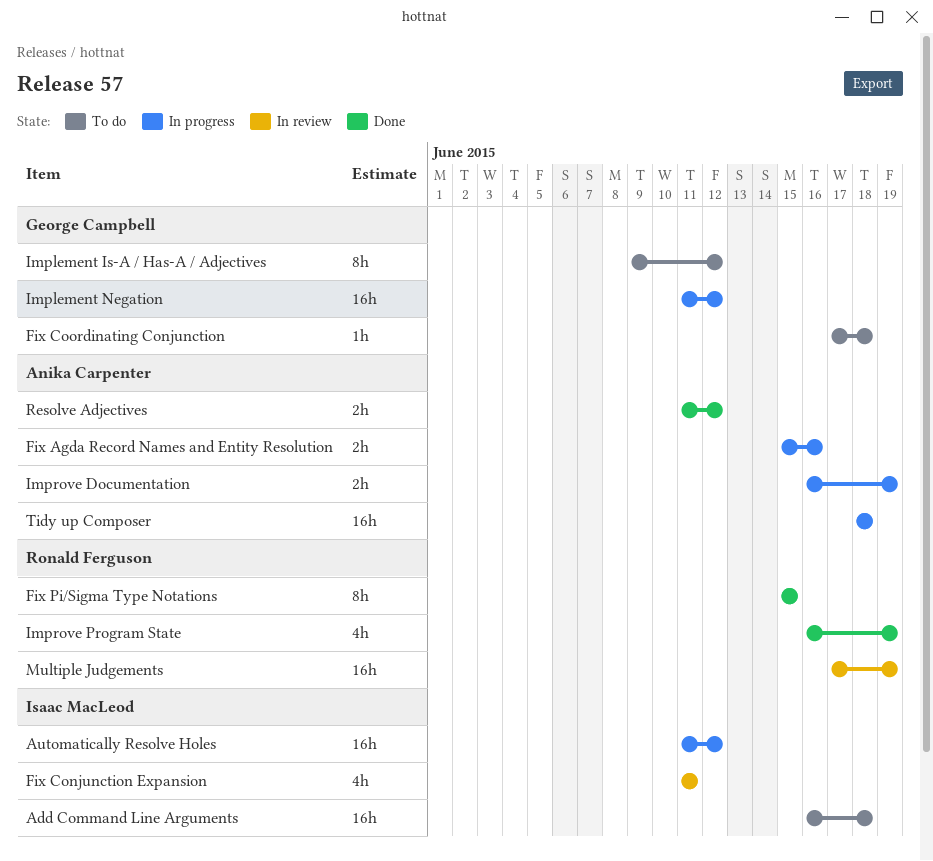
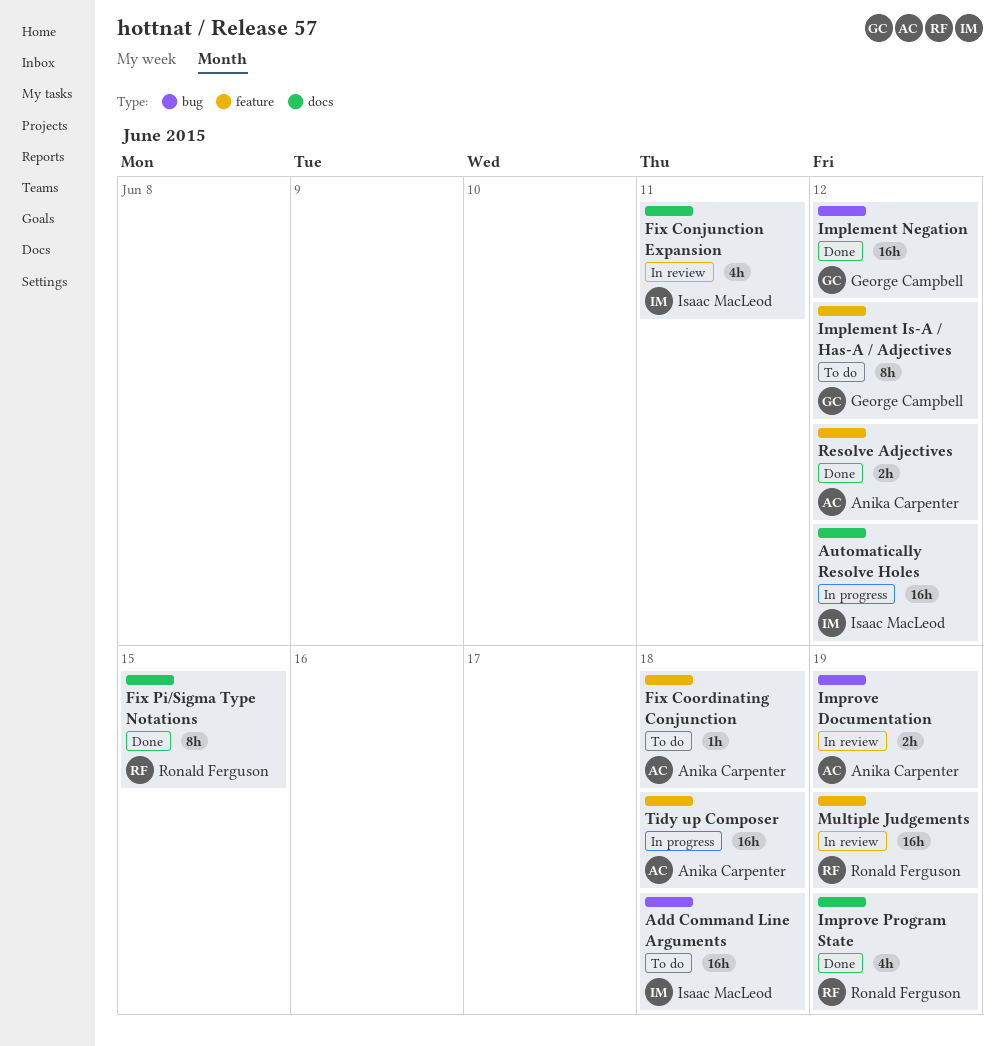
Fix Agda Record Names and Entity Resolution: present -> none
Fix Coordinating Conjunction, owner: George Campbell -> Anika Carpenter
Implement Negation, status: In progress -> Done
Improve Documentation, status: In progress -> In review

